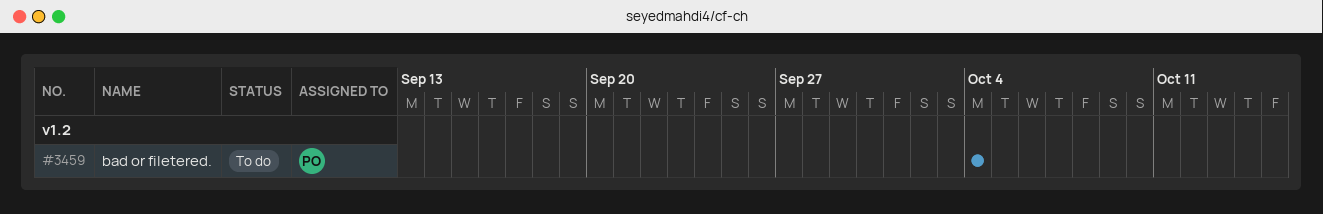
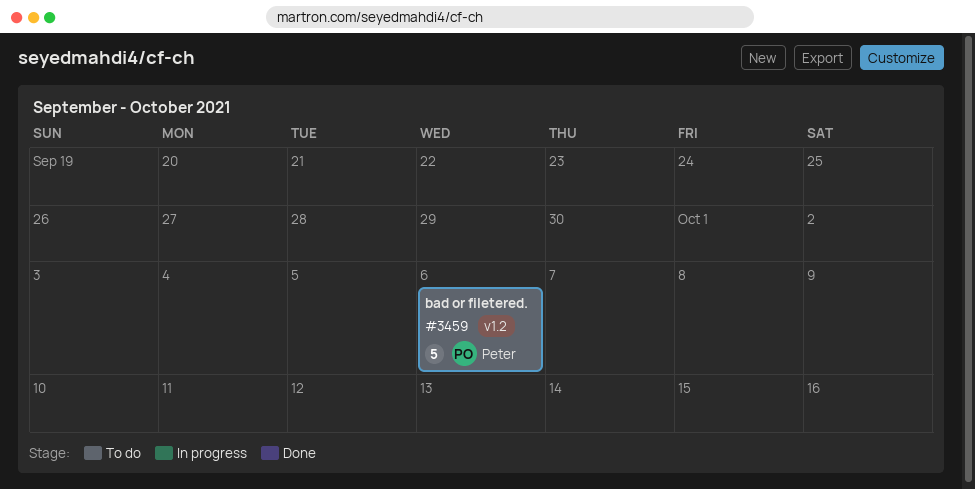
#3459, due: Oct 4 -> Oct 6

